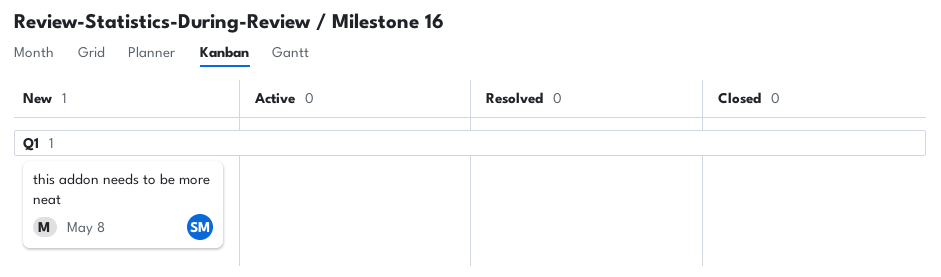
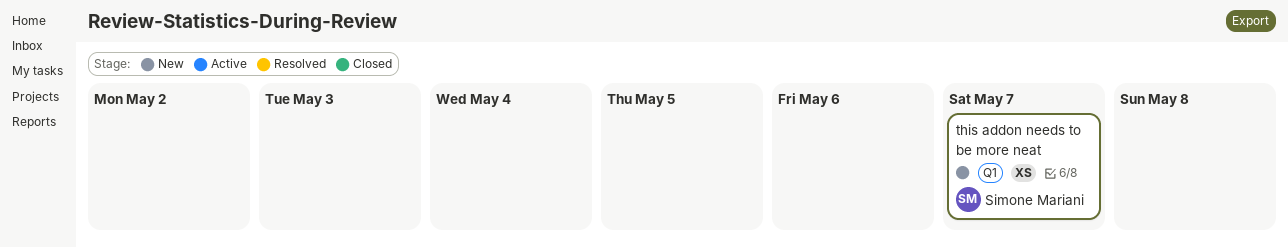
this addon needs to be more neat, estimate: M -> XS
this addon needs to be more neat, due: May 8 -> May 7

